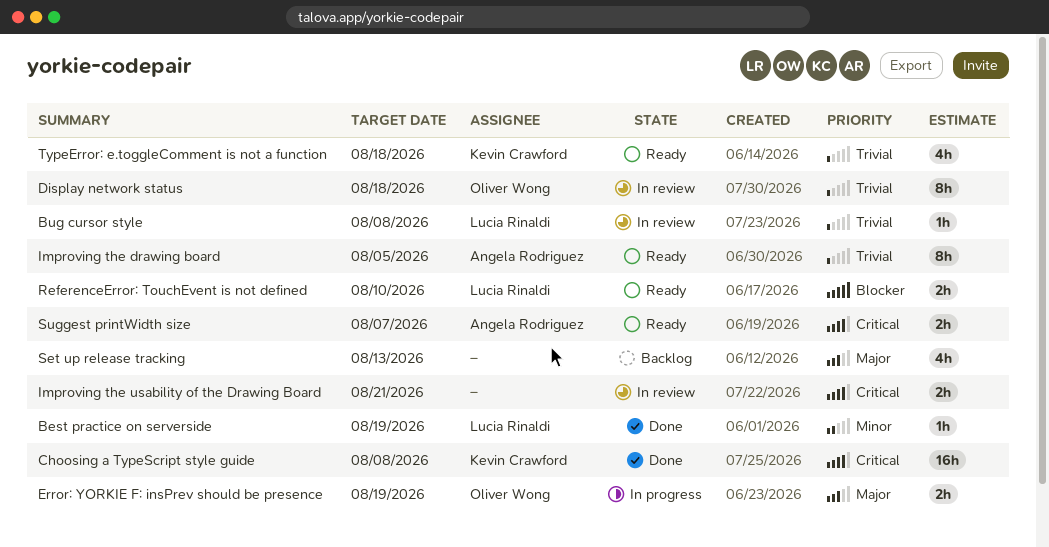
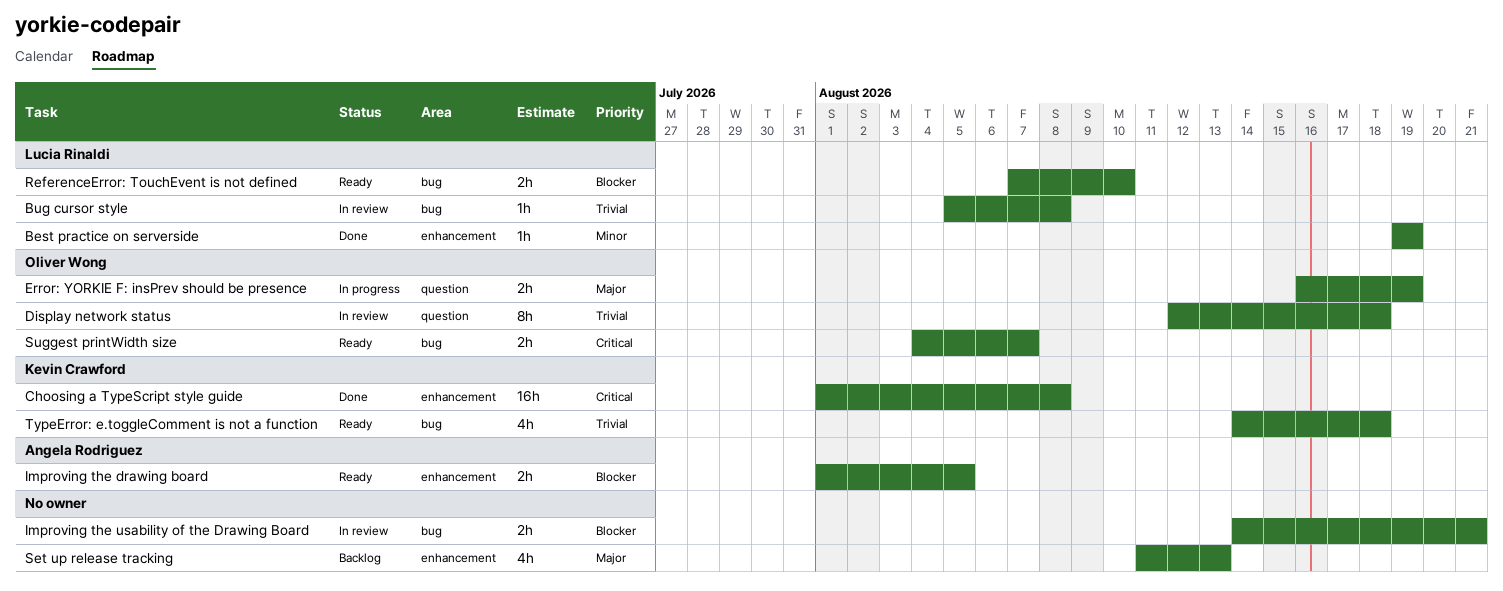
Improving the drawing board, priority: Trivial -> Blocker
Improving the drawing board, estimate: 8h -> 2h
Improving the usability of the Drawing Board, priority: Critical -> Blocker
Suggest printWidth size, owner: Angela Rodriguez -> Oliver Wong

